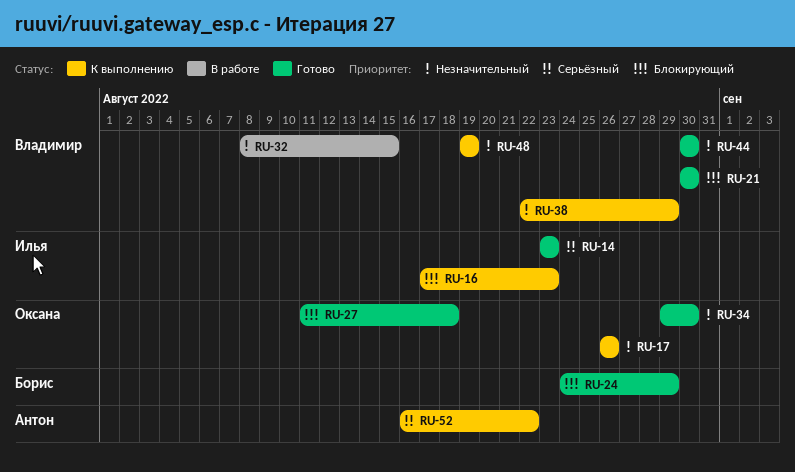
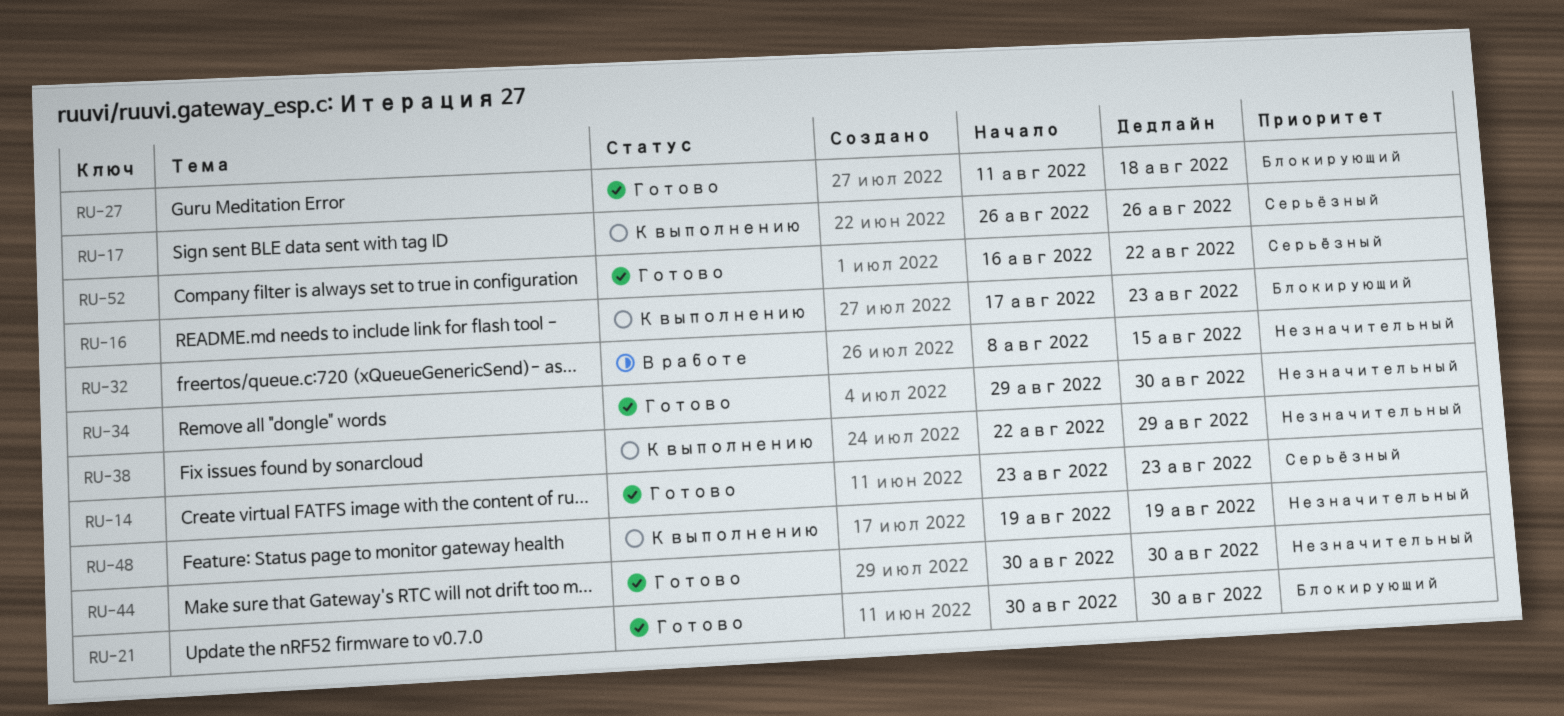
RU-17, priority: Незначительный -> Серьёзный
RU-24: present -> none
RU-52, status: К выполнению -> Готово

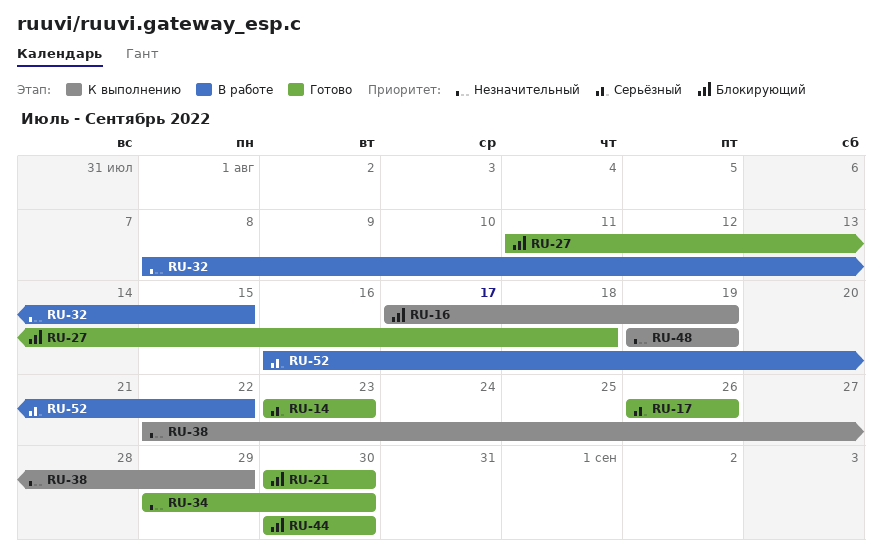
RU-16, due: Aug 23 -> Aug 19
RU-17, status: К выполнению -> Готово
RU-44, priority: Незначительный -> Блокирующий
RU-52, status: Готово -> В работе

